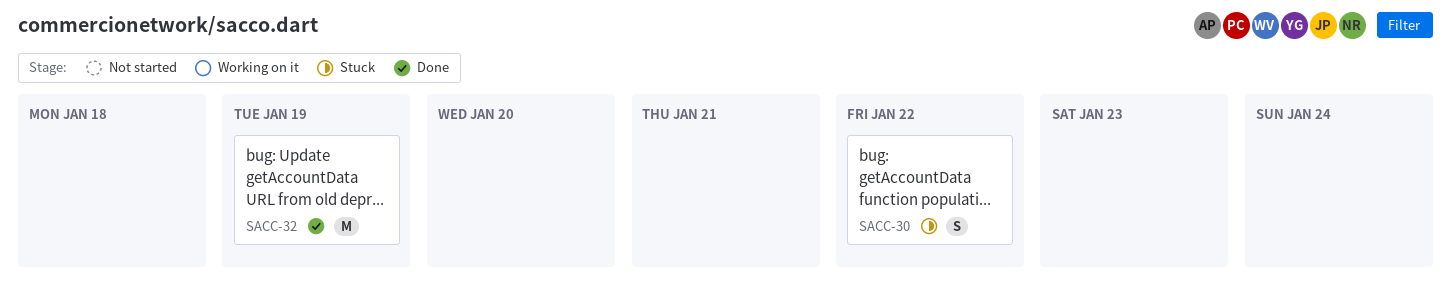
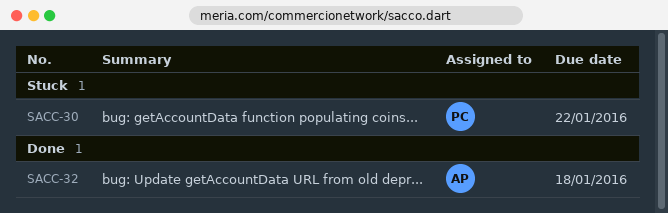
SACC-32, due: Jan 19 -> Jan 18

